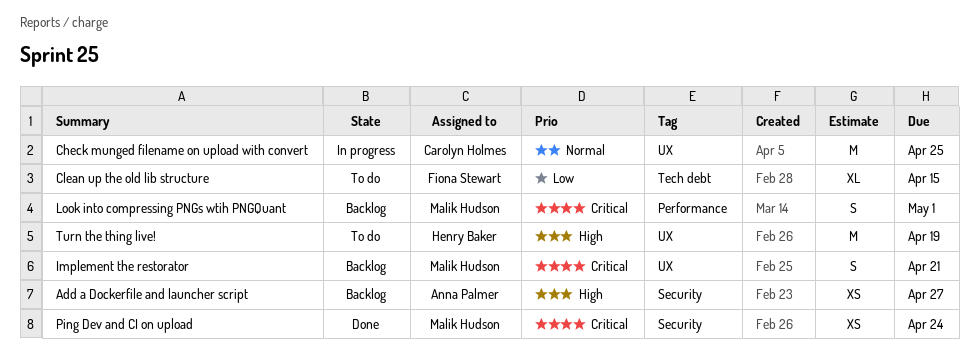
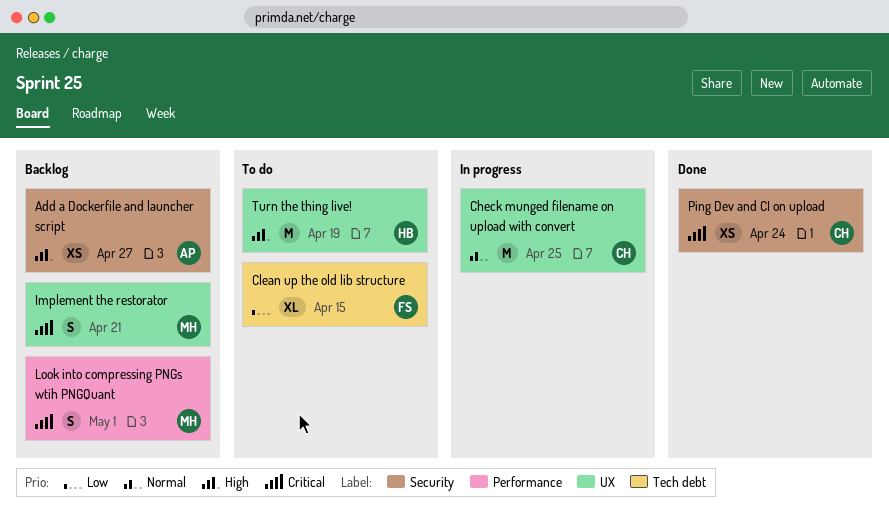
Ping Dev and CI on upload, owner: Malik Hudson -> Carolyn Holmes

